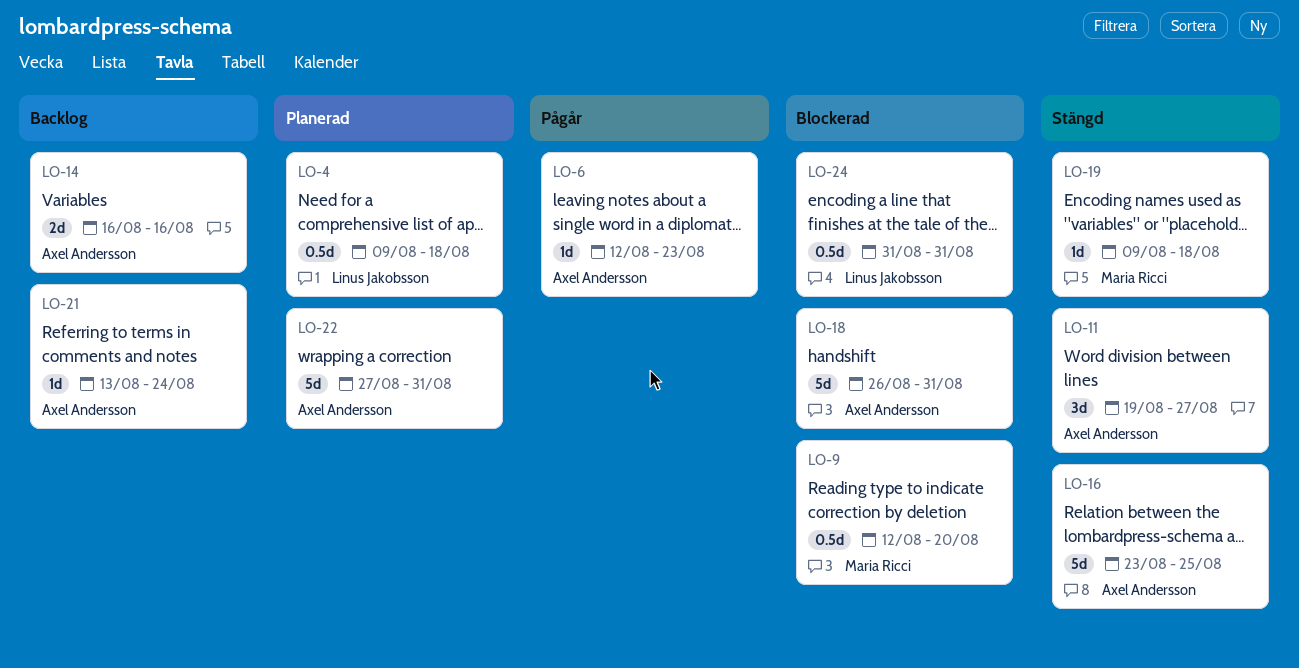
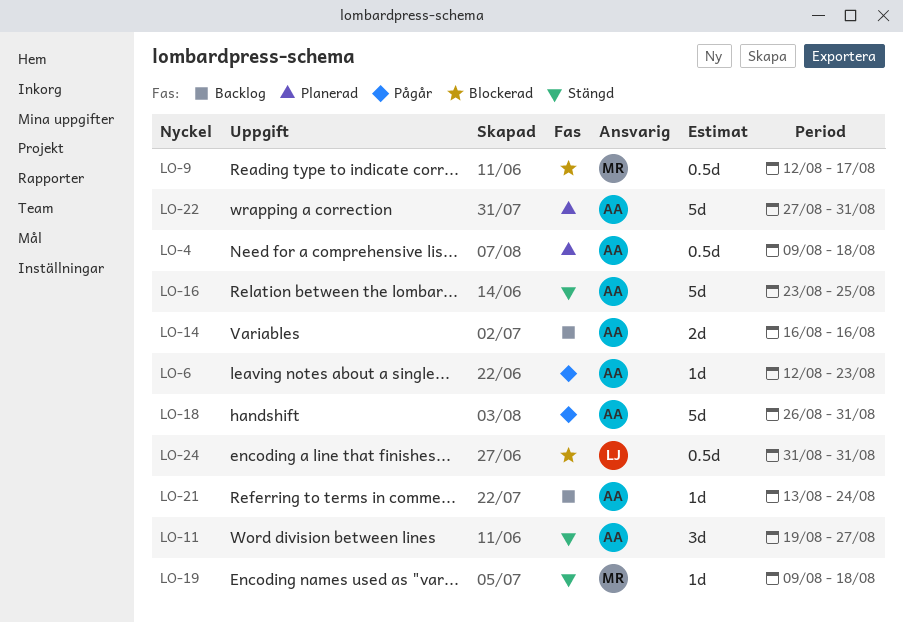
LO-4, owner: Linus Jakobsson -> Axel Andersson
LO-9, due: Aug 20 -> Aug 17
LO-18, status: Blockerad -> Pågår

